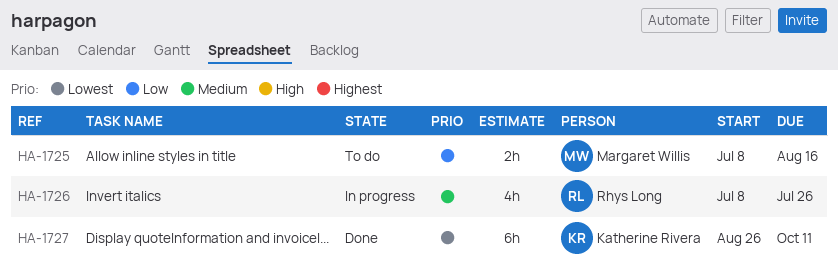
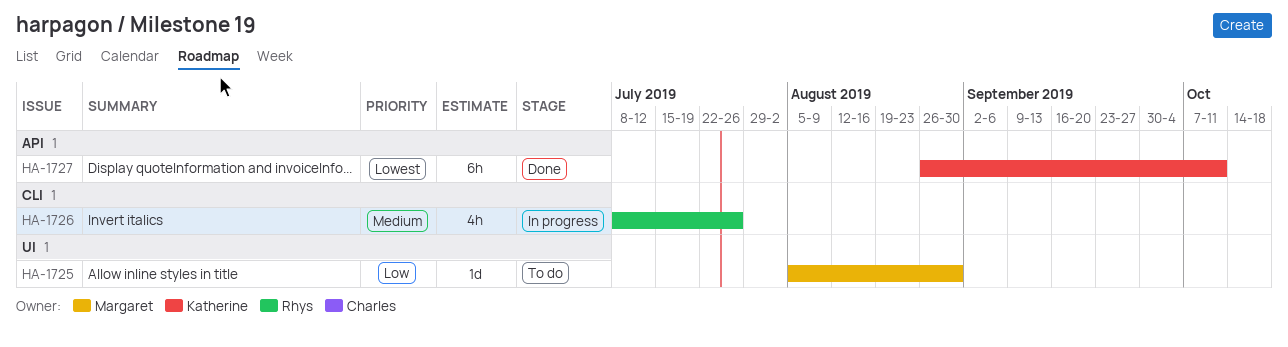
HA-1725, estimate: 2h -> 1d
HA-1725, start: Jul 8 -> Aug 5
HA-1725, due: Aug 16 -> Aug 30

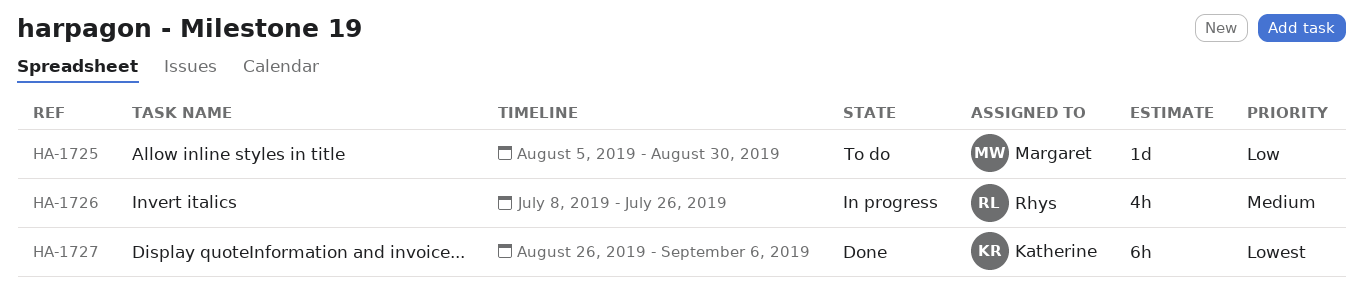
HA-1727, due: Oct 11 -> Sep 6

